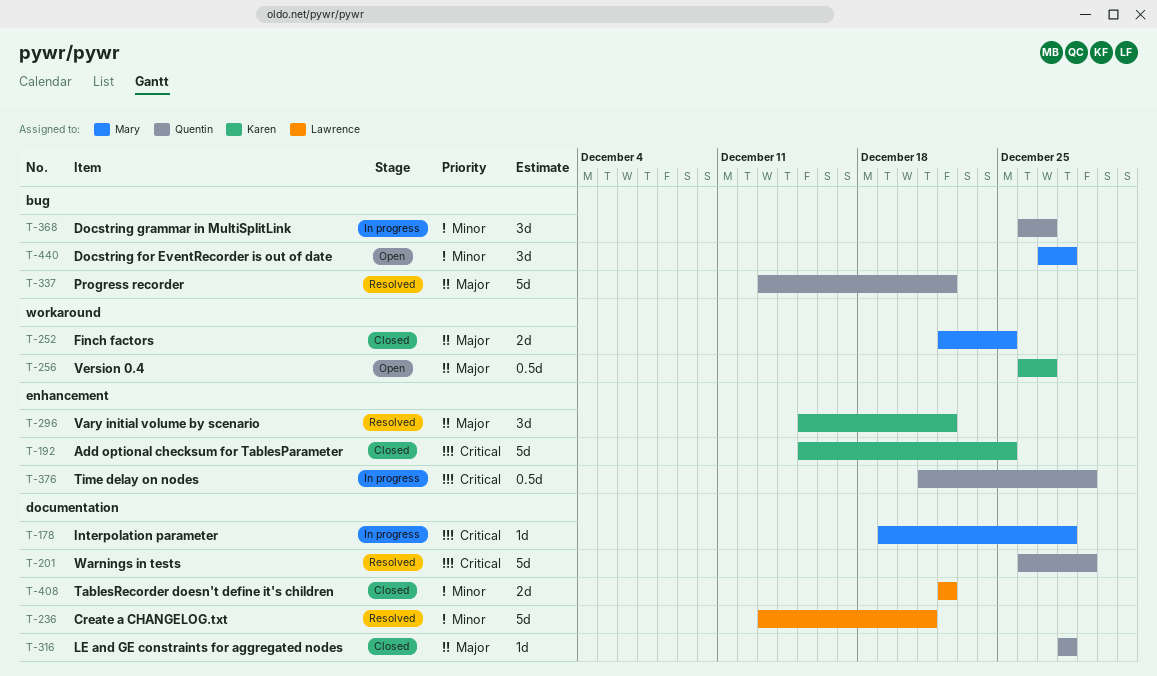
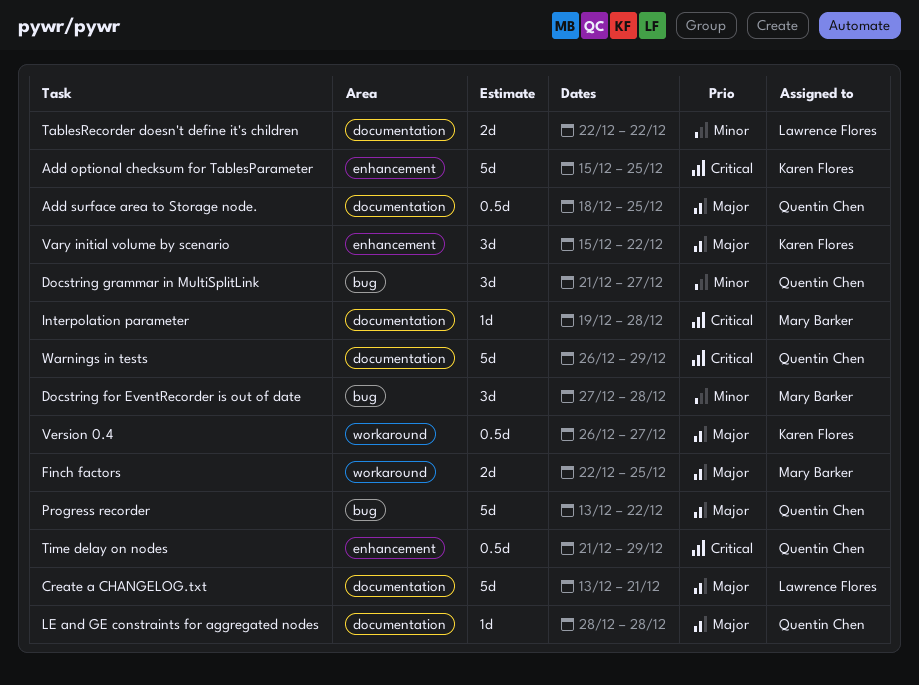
Add surface area to Storage node.: none -> present
Create a CHANGELOG.txt, priority: Minor -> Major
Docstring grammar in MultiSplitLink, start: Dec 26 -> Dec 21

